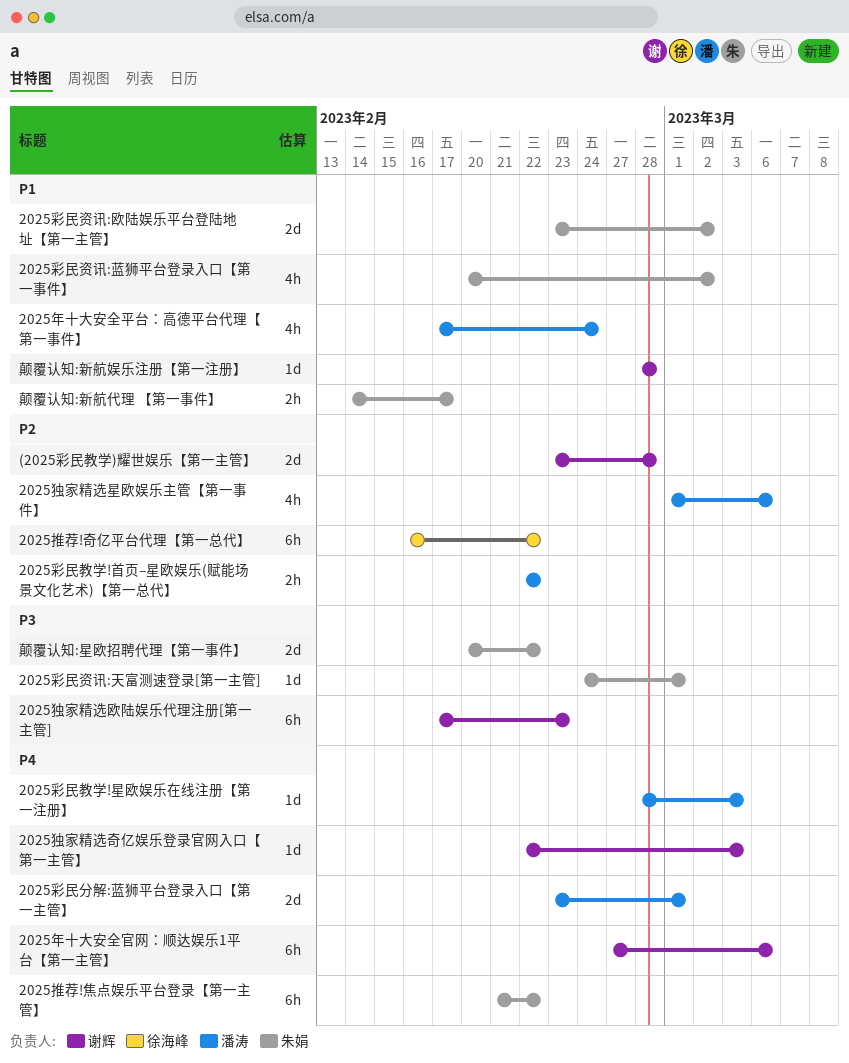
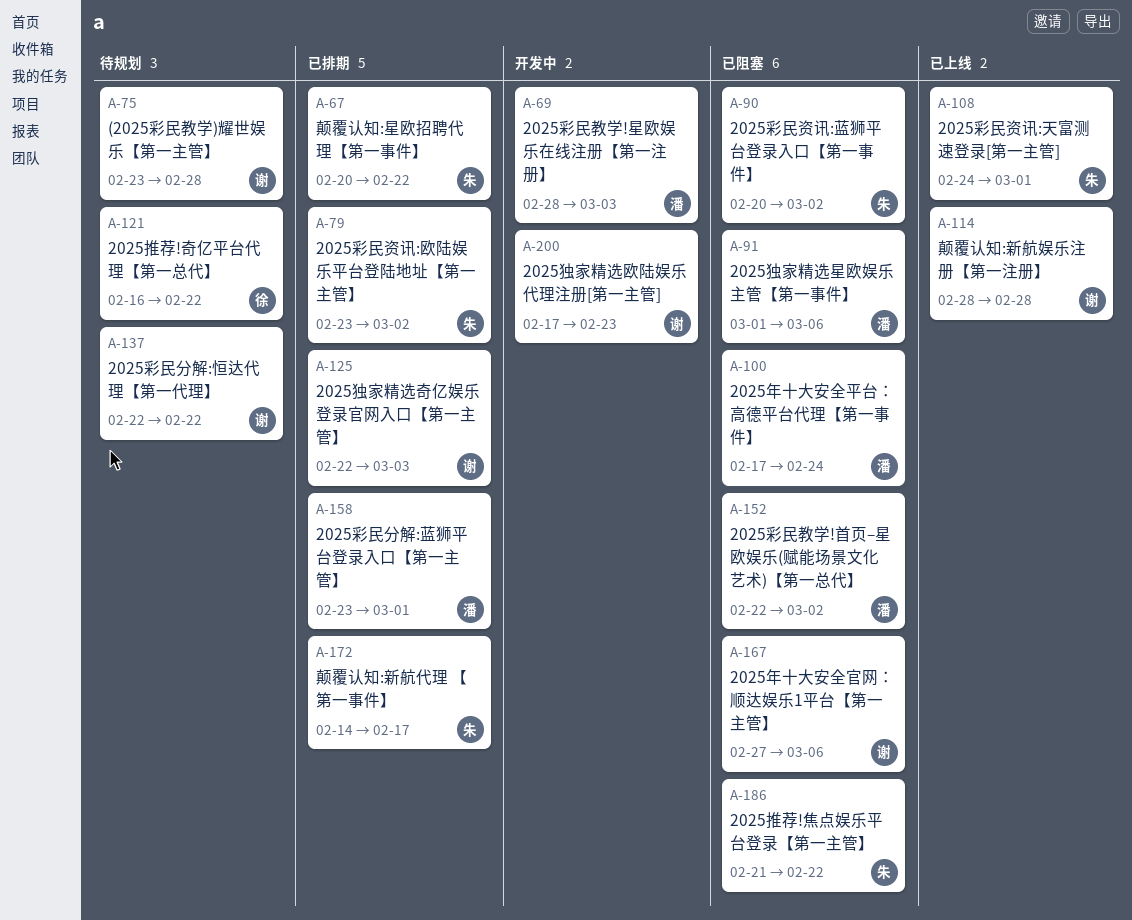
2025彩民分解:恒达代理【第一代理】: none -> present
2025彩民教学!首页–星欧娱乐(赋能场景文化艺术)【第一总代】, due: Feb 22 -> Mar 2

